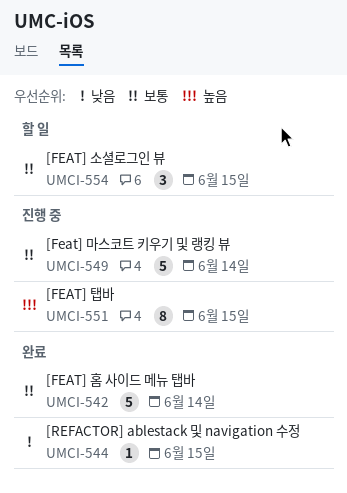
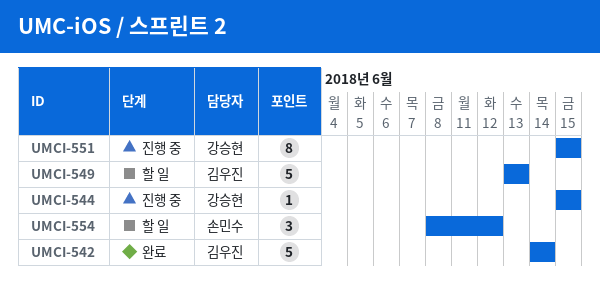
UMCI-544, status: 완료 -> 진행 중
UMCI-549, status: 진행 중 -> 할 일
UMCI-549, due: Jun 14 -> Jun 13
UMCI-554, due: Jun 15 -> Jun 12

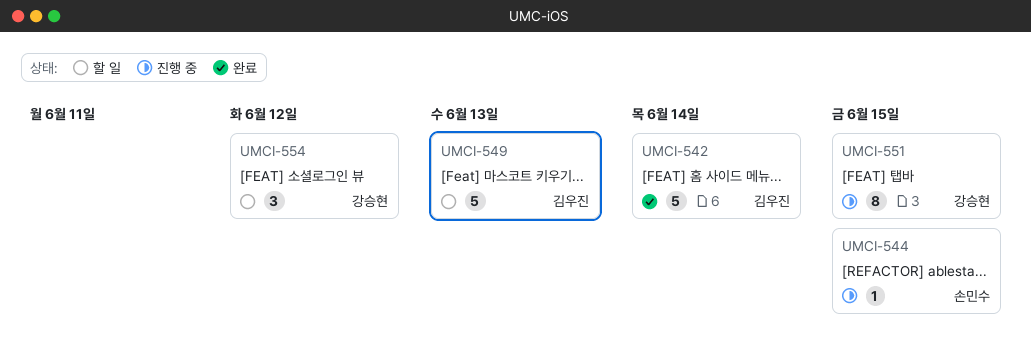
UMCI-544, owner: 강승현 -> 손민수
UMCI-554, owner: 손민수 -> 강승현

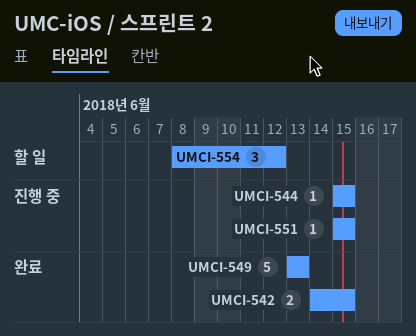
UMCI-542, estimate: 5 -> 2
UMCI-542, due: Jun 14 -> Jun 15
UMCI-549, status: 할 일 -> 완료
UMCI-551, estimate: 8 -> 1

